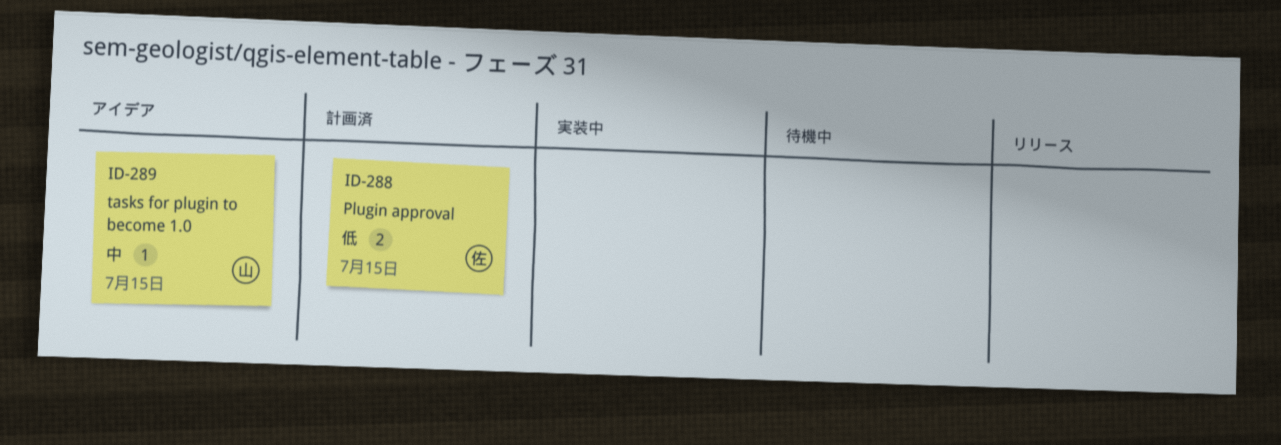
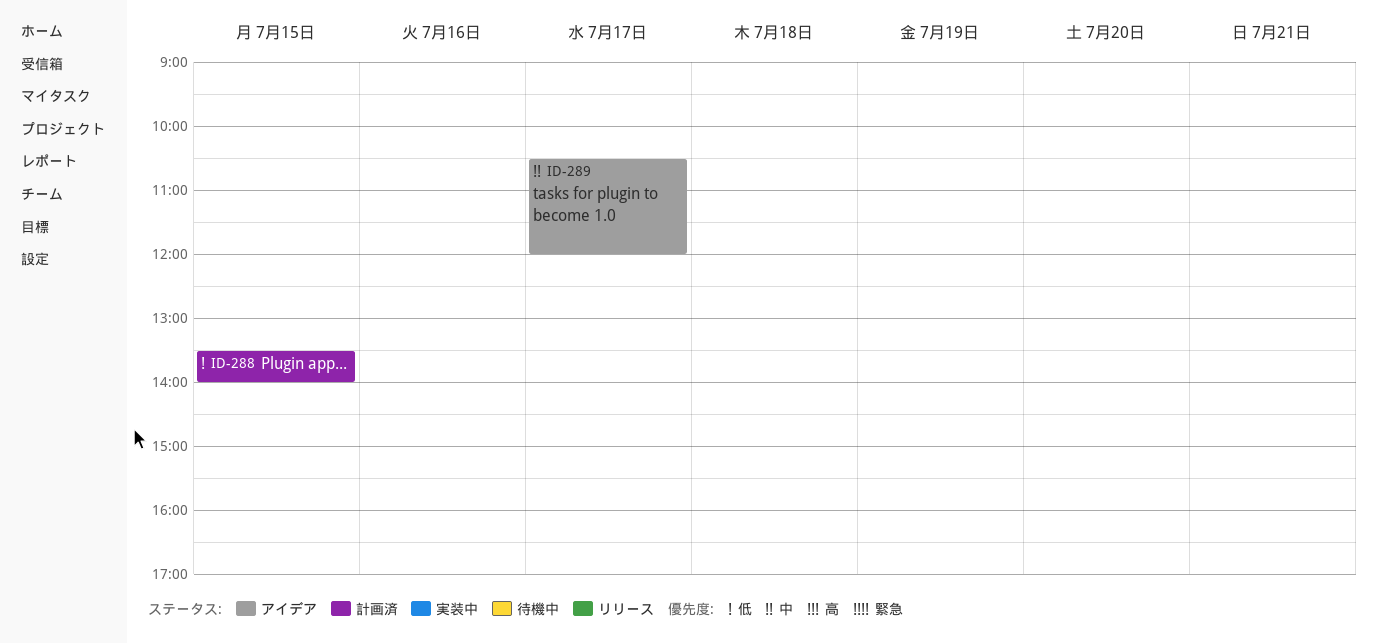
ID-289, day: Jul 15 -> Jul 17

